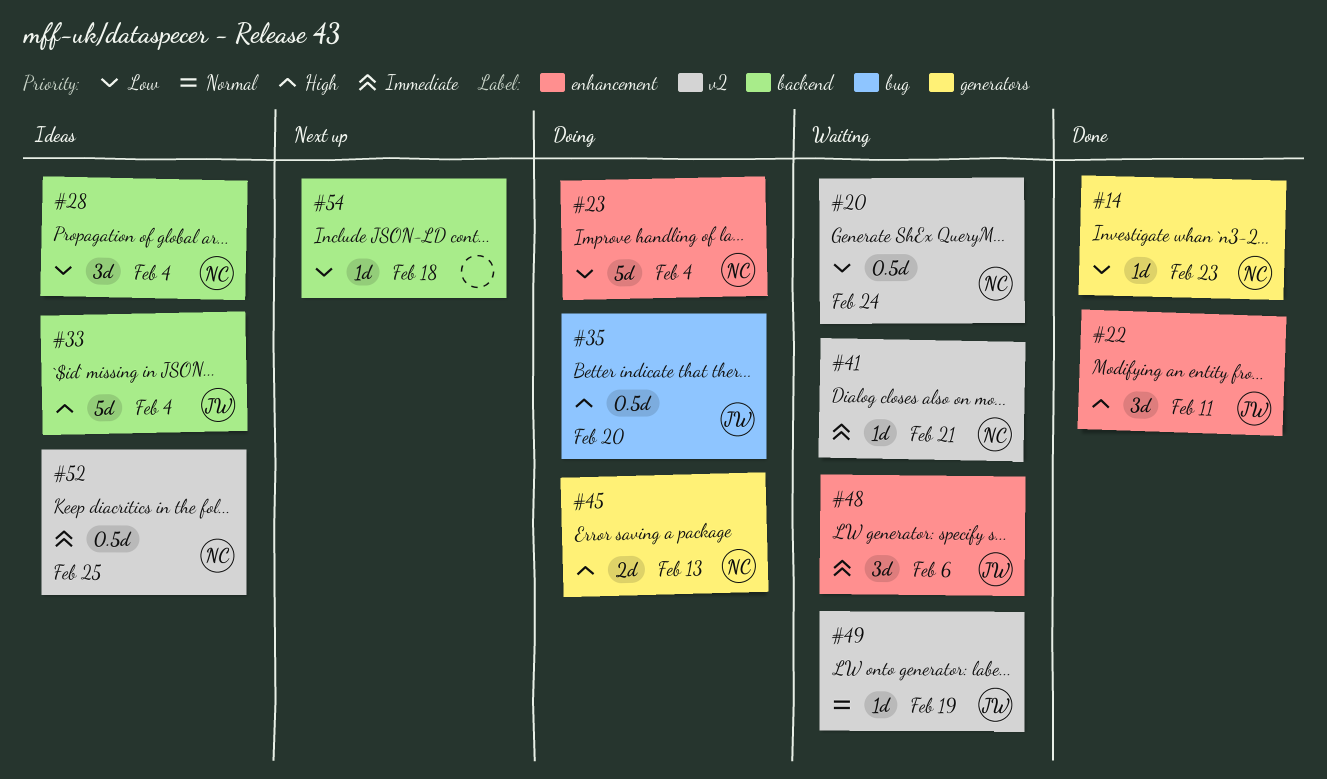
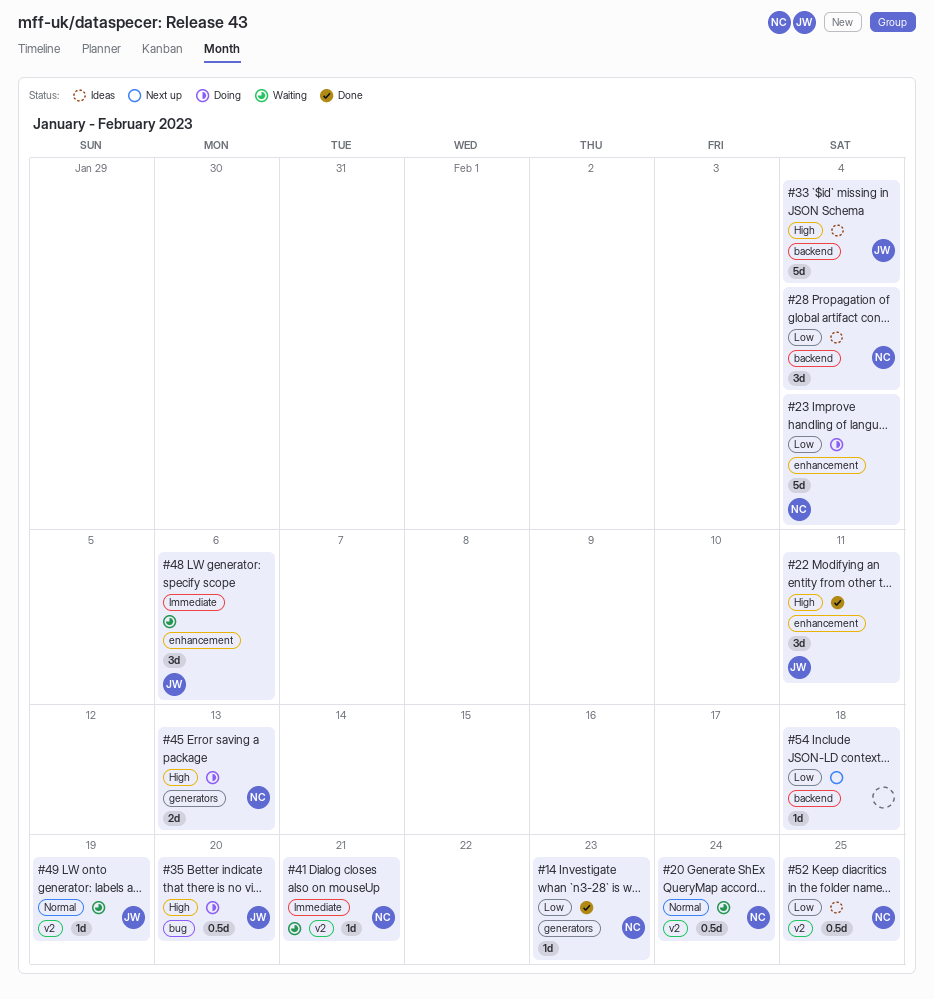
#20, priority: Low -> Normal
#52, priority: Immediate -> Low

